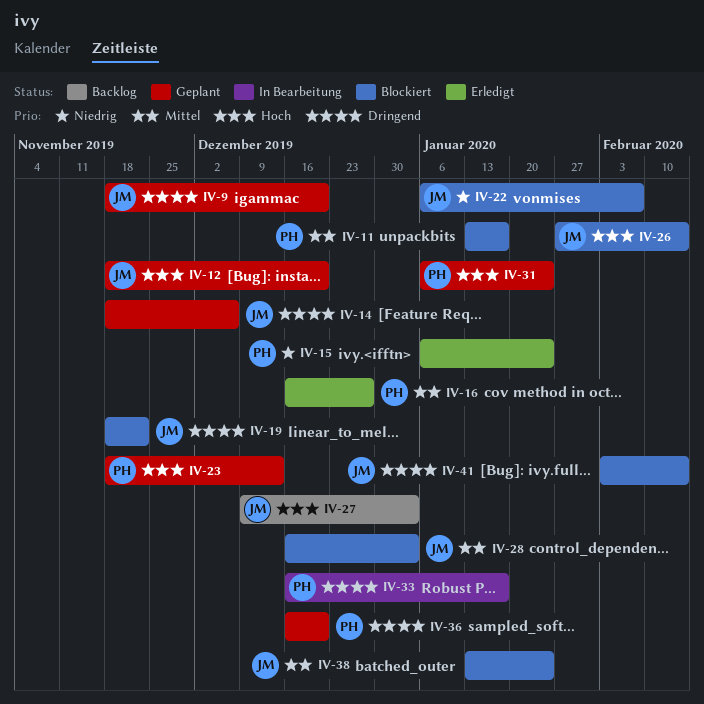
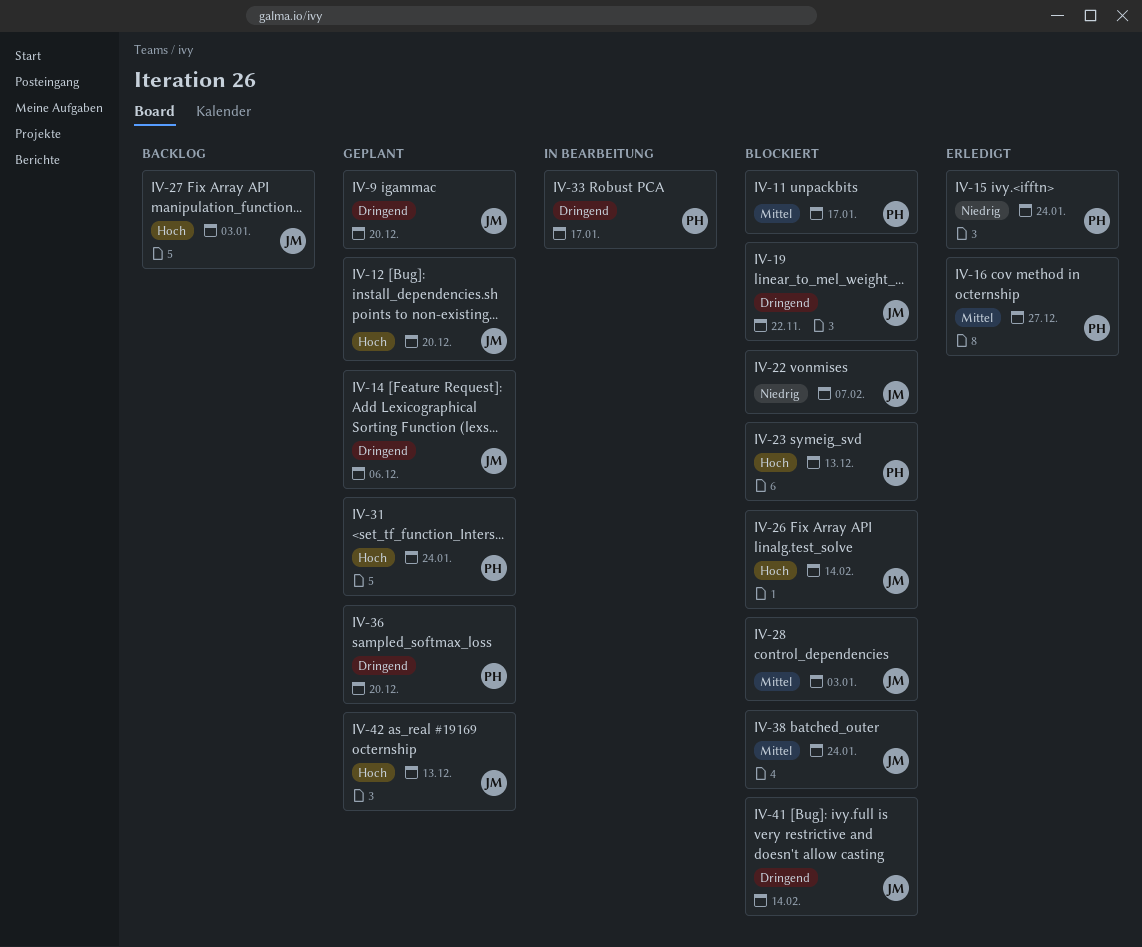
IV-23, status: Geplant -> Blockiert
IV-42: none -> present

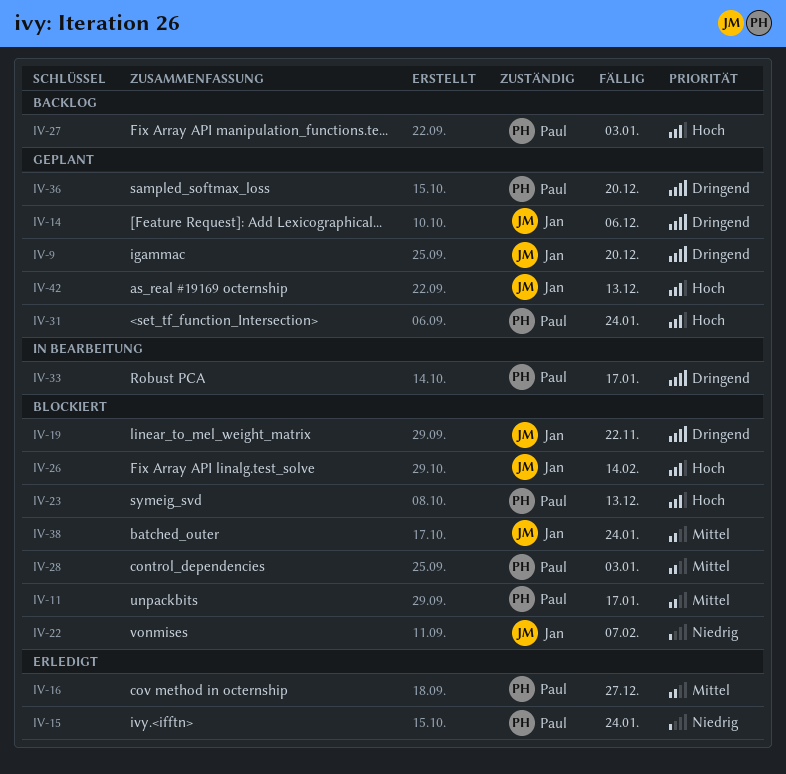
IV-12: present -> none
IV-27, owner: Jan -> Paul
IV-28, owner: Jan -> Paul
IV-41: present -> none

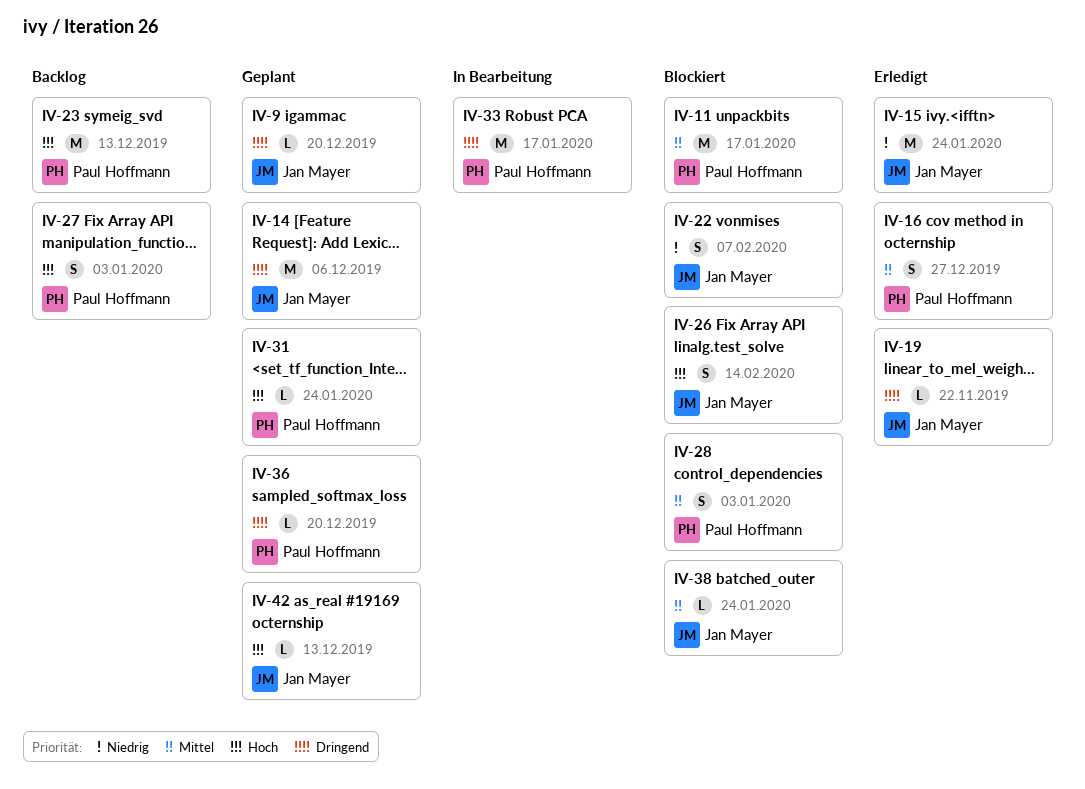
IV-15, owner: Paul Hoffmann -> Jan Mayer
IV-19, status: Blockiert -> Erledigt
IV-23, status: Blockiert -> Backlog

